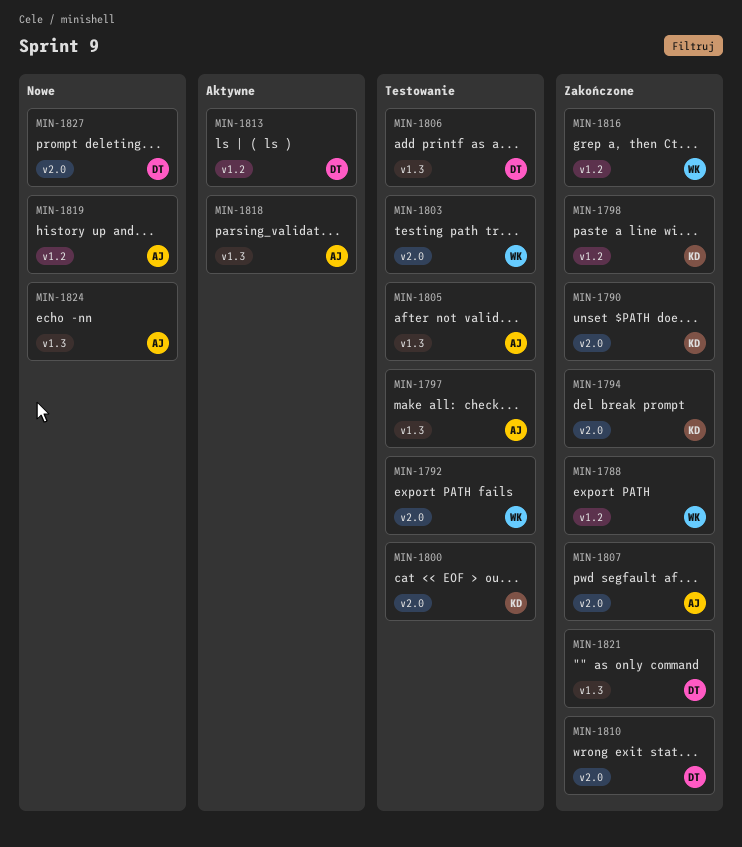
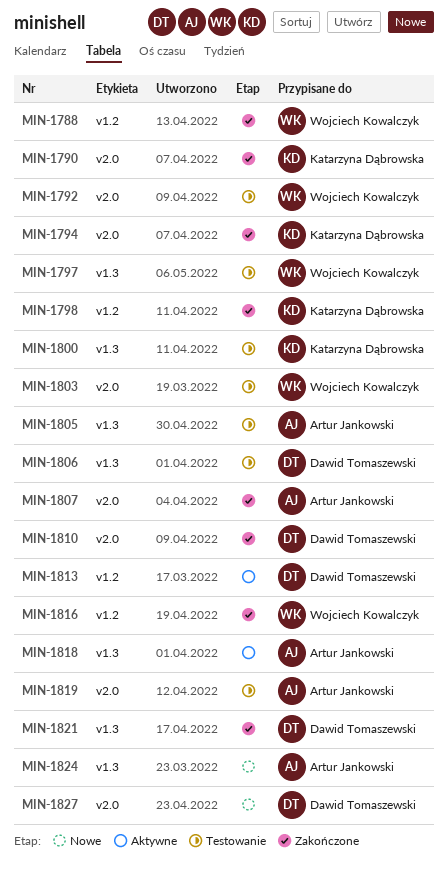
MIN-1797, owner: Artur Jankowski -> Wojciech Kowalczyk
MIN-1800, label: v2.0 -> v1.3
MIN-1819, status: Nowe -> Testowanie
MIN-1819, label: v1.2 -> v2.0

